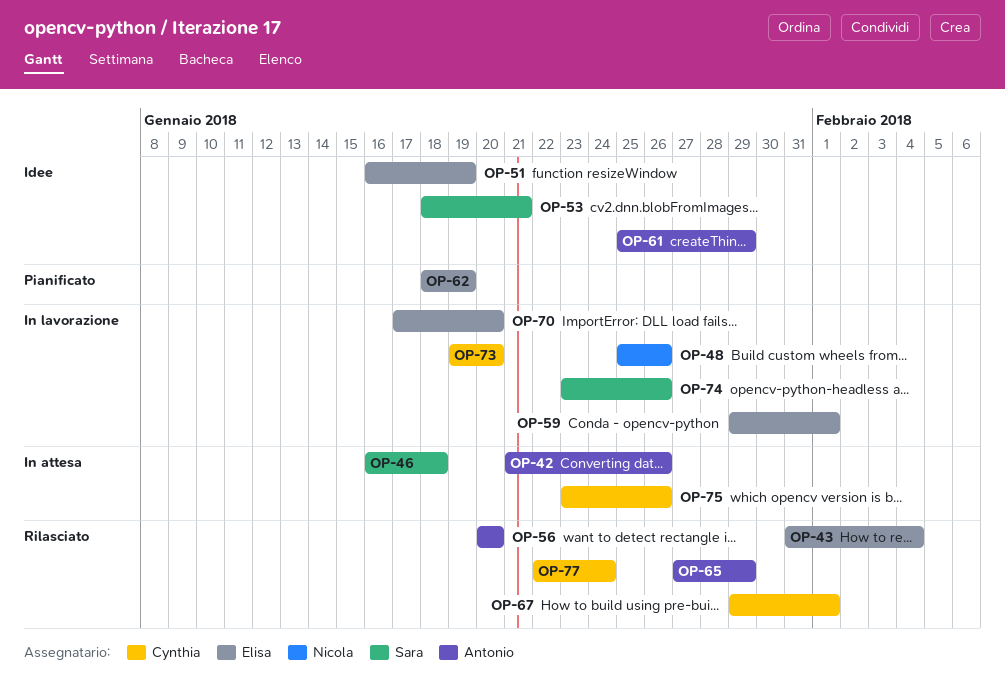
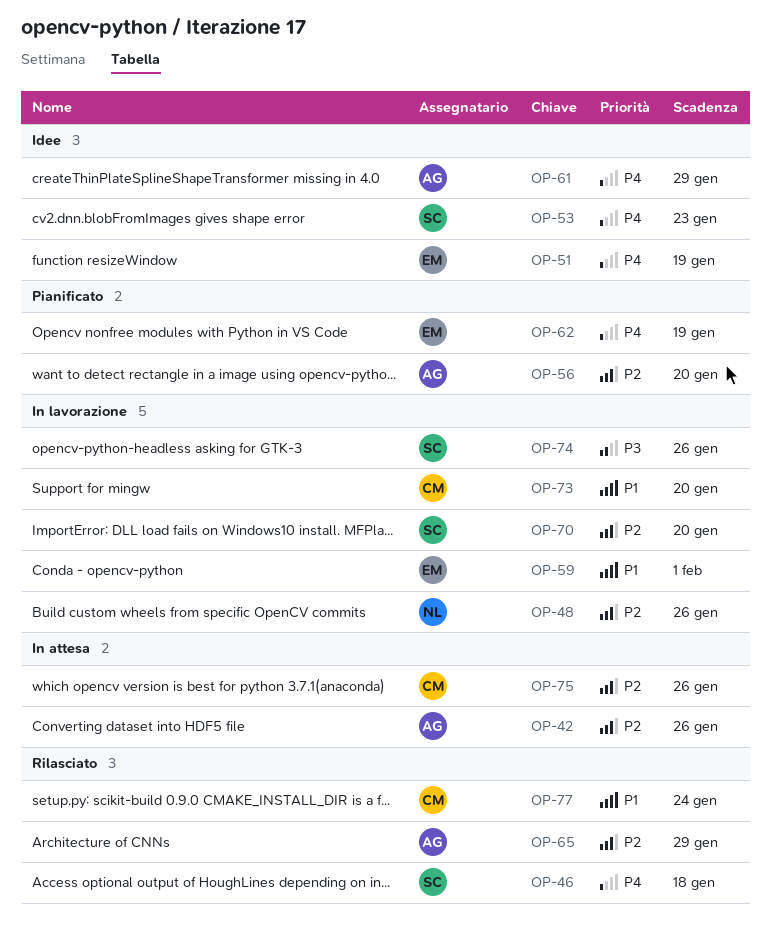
OP-43: present -> none
OP-46, status: In attesa -> Rilasciato
OP-53, due: Jan 21 -> Jan 23
OP-56, status: Rilasciato -> Pianificato
OP-67: present -> none
OP-70, owner: Elisa -> Sara

